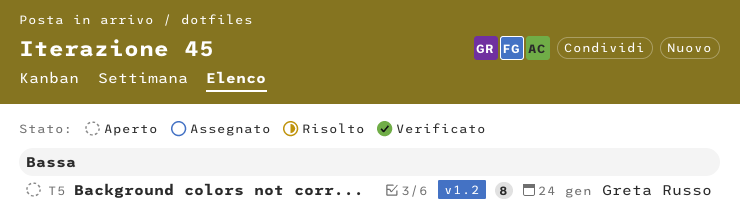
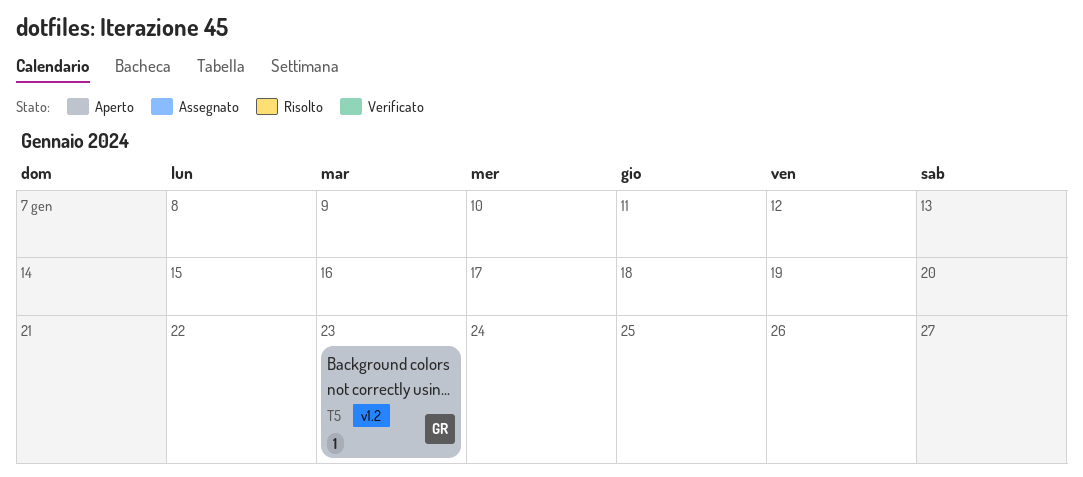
T5, estimate: 8 -> 1
T5, due: Jan 24 -> Jan 23

